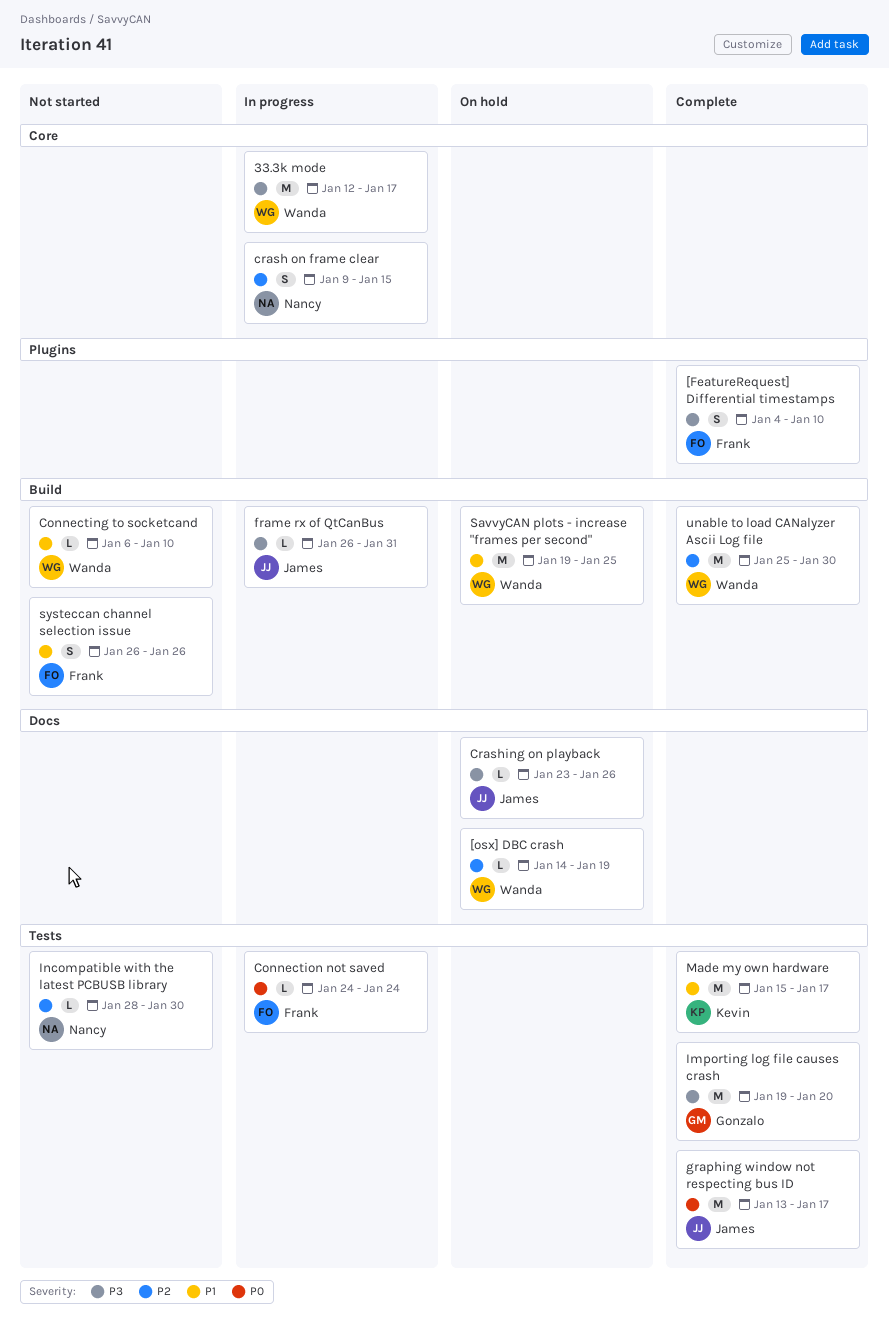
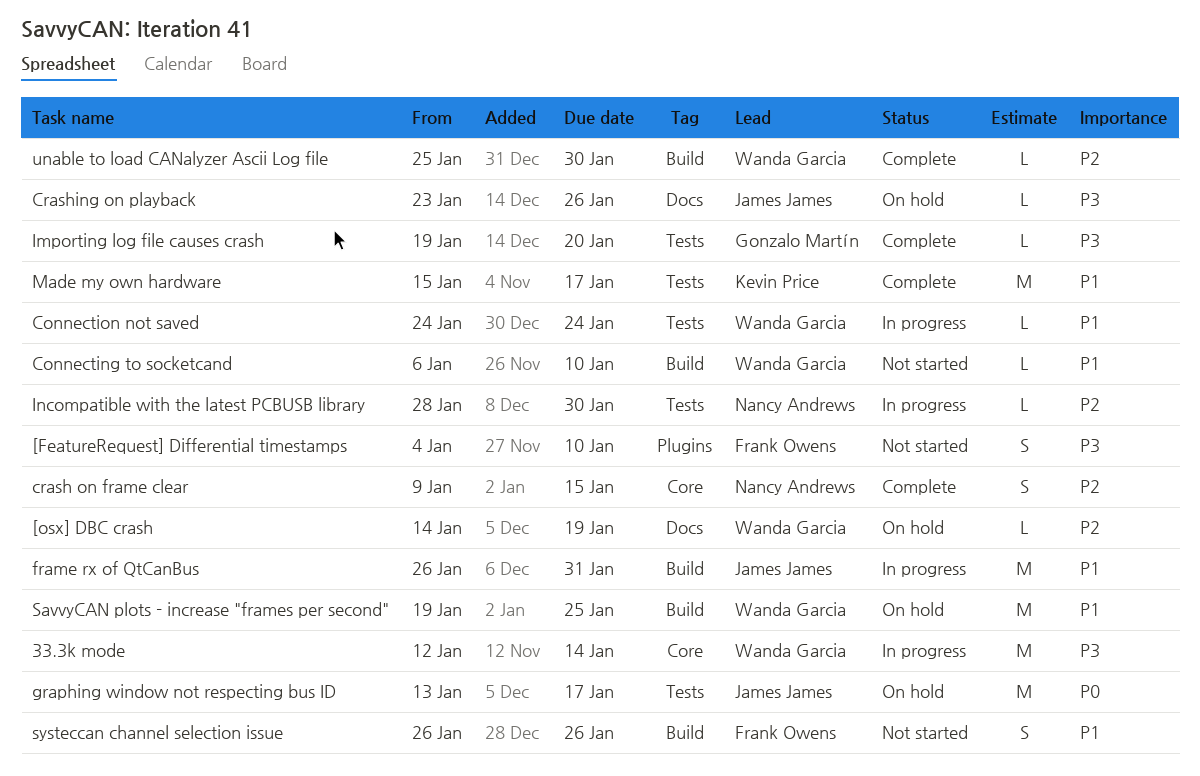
33.3k mode, due: Jan 17 -> Jan 14
[FeatureRequest] Differential timestamps, status: Complete -> Not started
Connection not saved, owner: Frank Owens -> Wanda Garcia
Connection not saved, priority: P0 -> P1
crash on frame clear, status: In progress -> Complete
frame rx of QtCanBus, priority: P3 -> P1
frame rx of QtCanBus, estimate: L -> M
graphing window not respecting bus ID, status: Complete -> On hold
Importing log file causes crash, estimate: M -> L
Incompatible with the latest PCBUSB library, status: Not started -> In progress
unable to load CANalyzer Ascii Log file, estimate: M -> L

